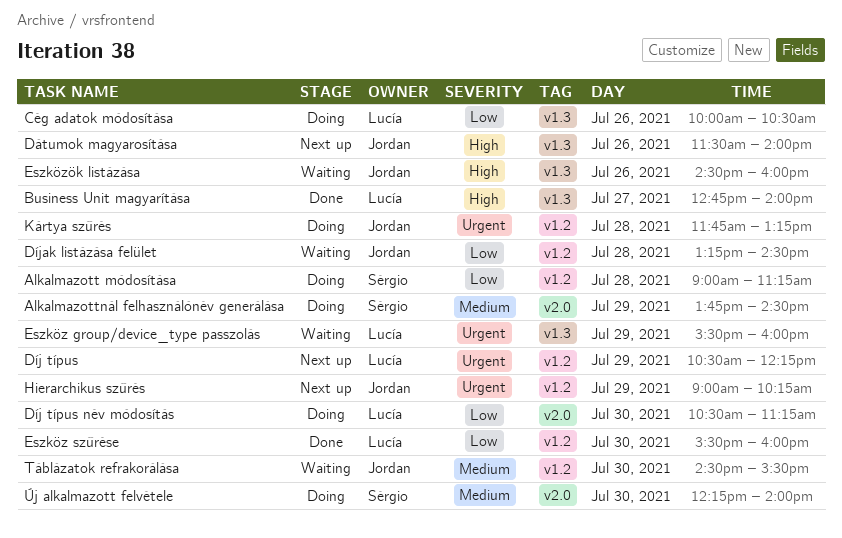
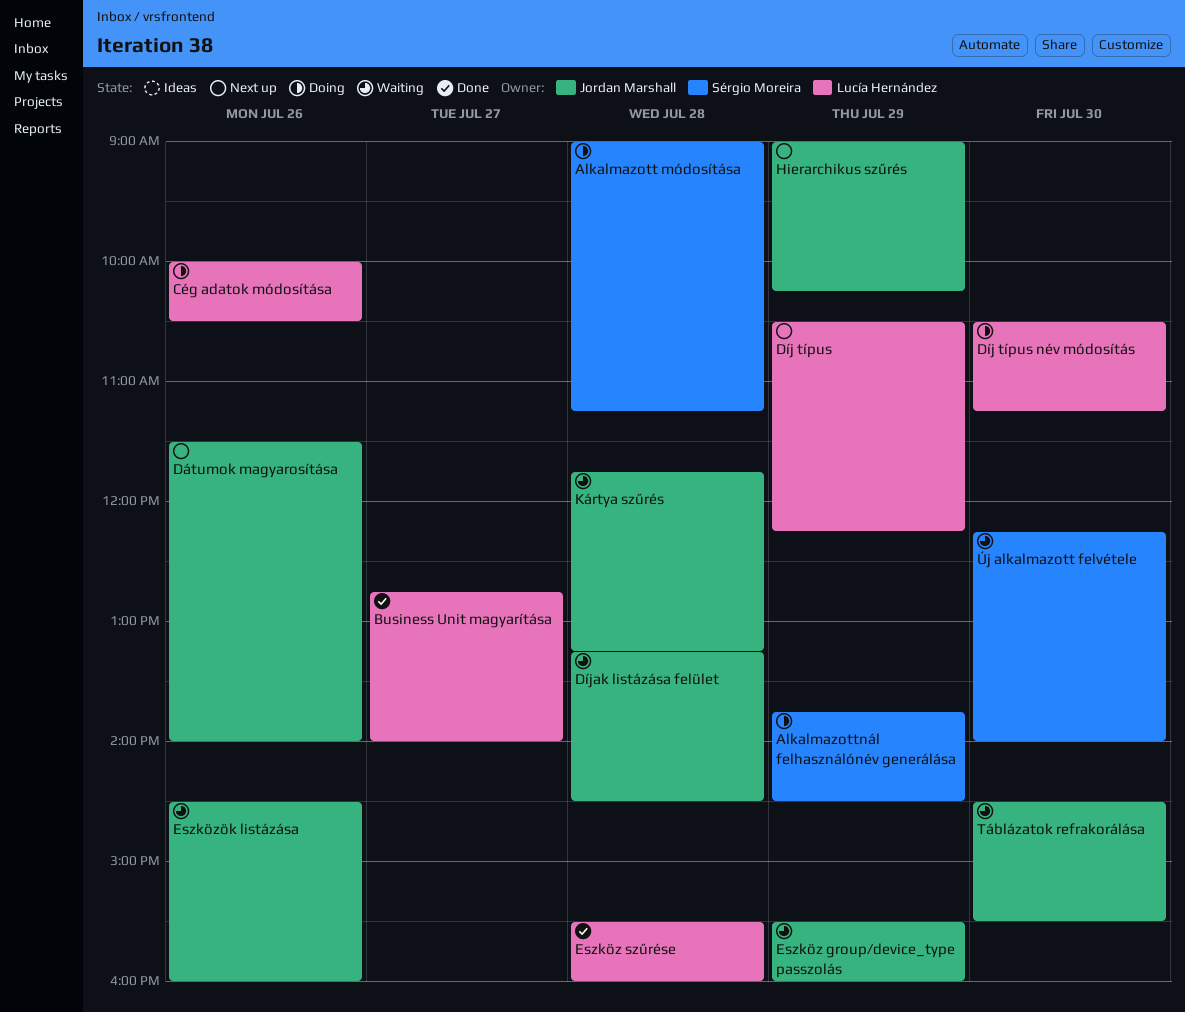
Eszköz group/device_type passzolás, owner: Lucía Hernández -> Jordan Marshall
Eszköz szűrése, day: Jul 30 -> Jul 28
Kártya szűrés, status: Doing -> Waiting
Új alkalmazott felvétele, status: Doing -> Waiting

